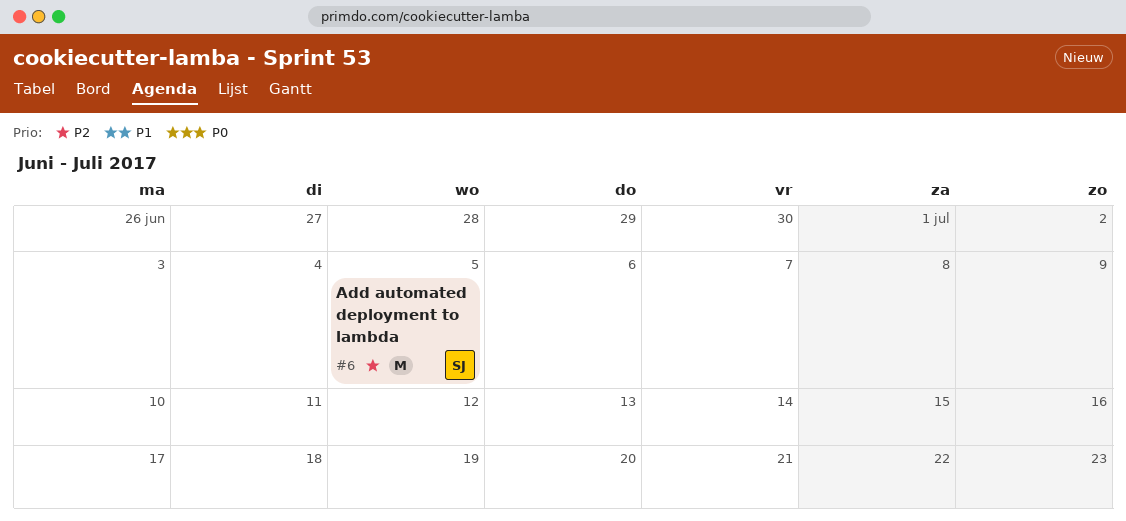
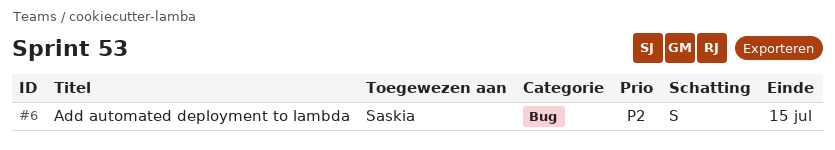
#6, estimate: M -> S
#6, due: Jul 5 -> Jul 15

